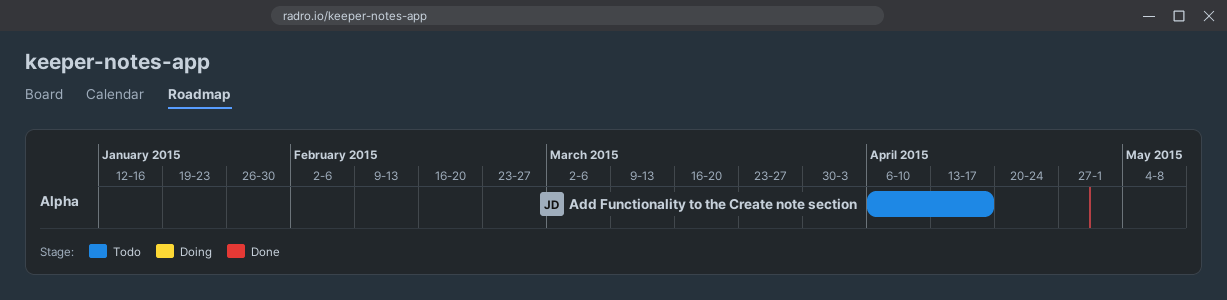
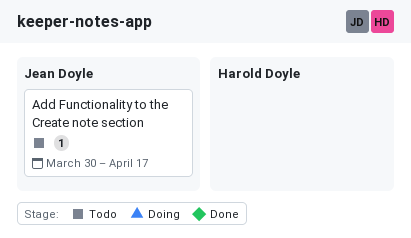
Add Functionality to the Create note section, start: Apr 6 -> Mar 30

